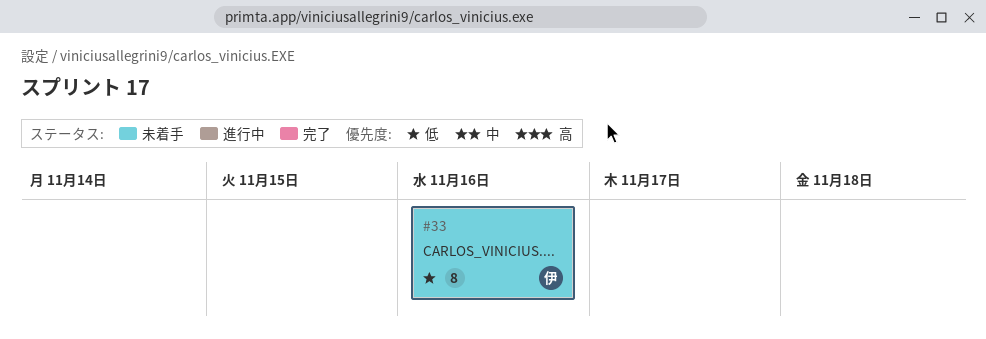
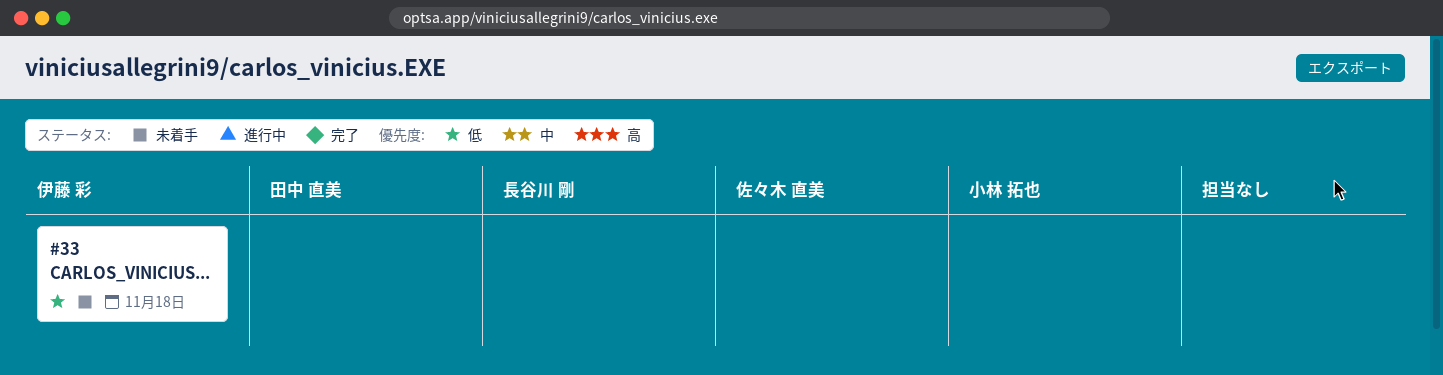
#33, due: Nov 16 -> Nov 18

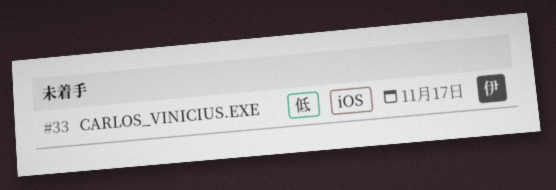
#33, due: Nov 18 -> Nov 17

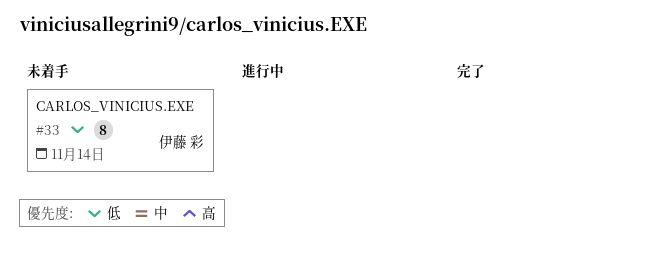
#33, due: Nov 17 -> Nov 14

